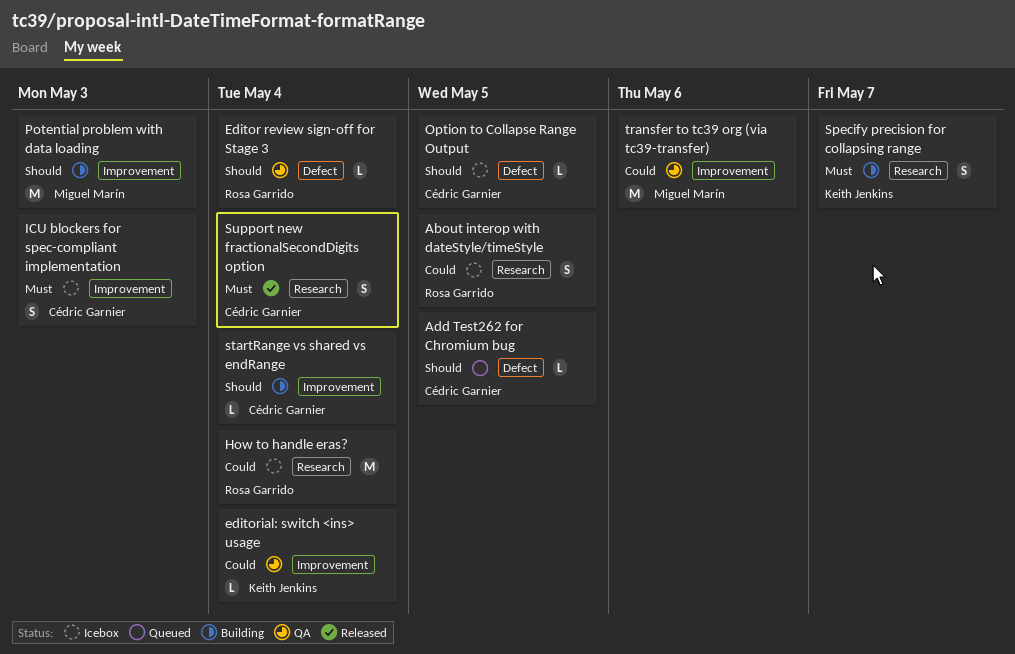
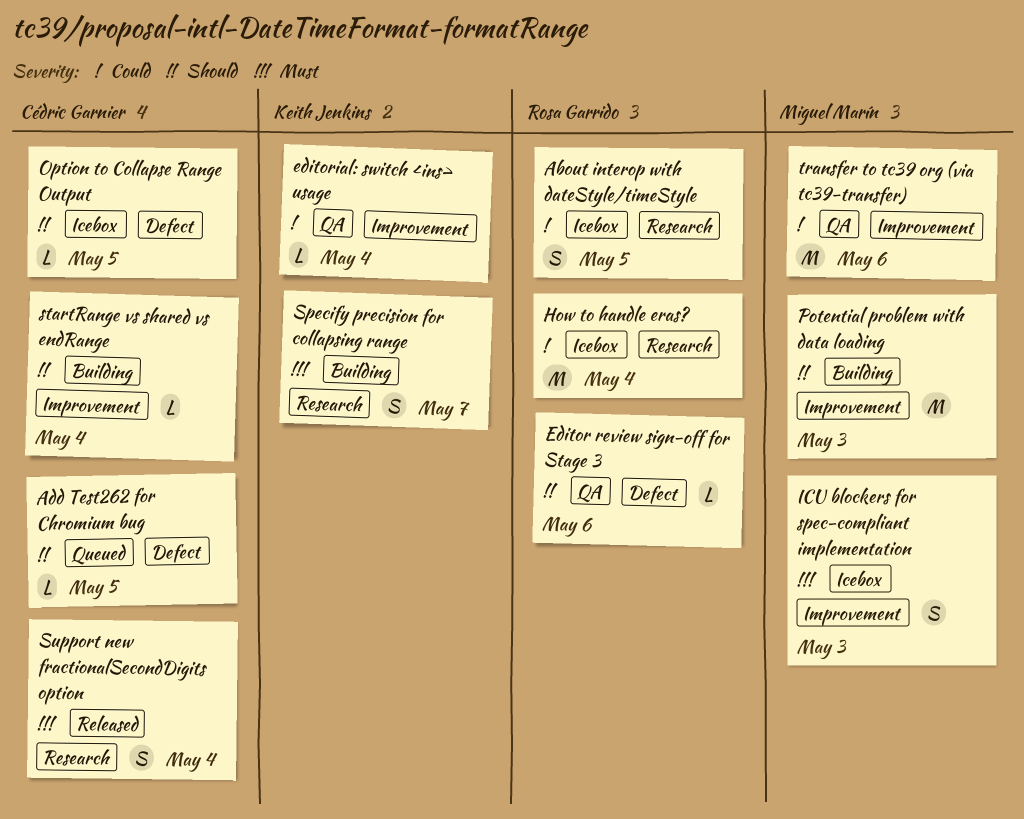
Editor review sign-off for Stage 3, due: May 4 -> May 6
ICU blockers for spec-compliant implementation, owner: Cédric Garnier -> Miguel Marín

